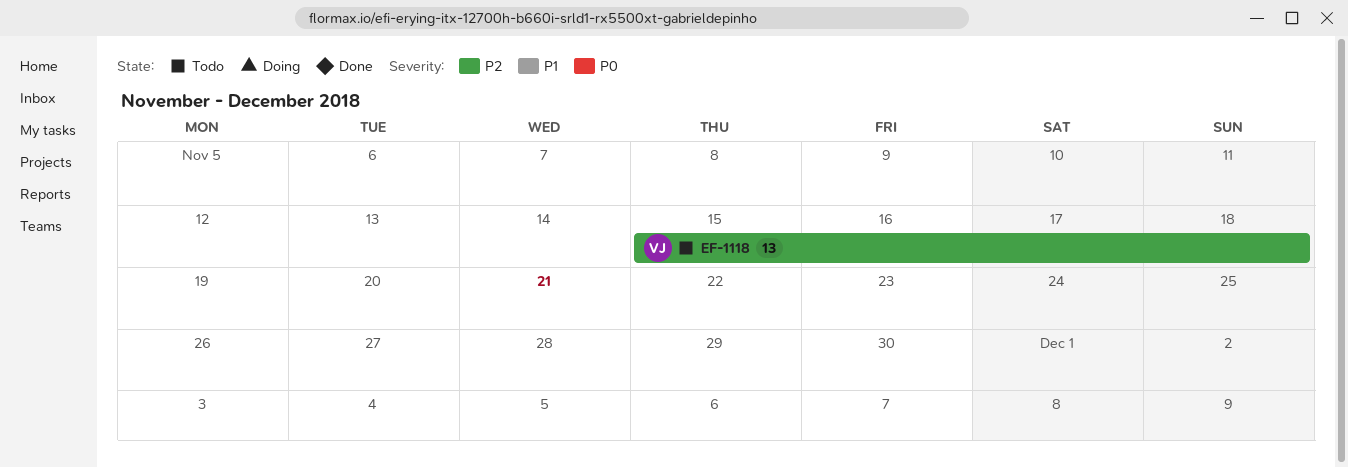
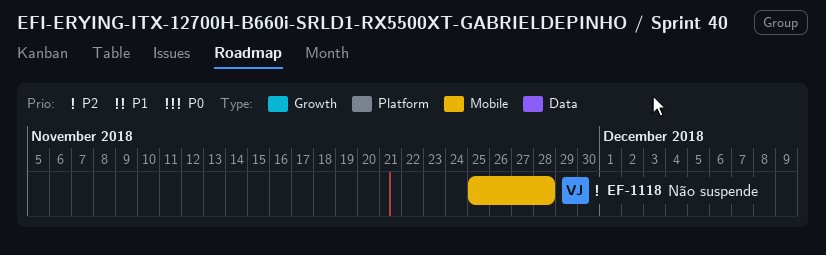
EF-1118, start: Nov 15 -> Nov 25
EF-1118, due: Nov 18 -> Nov 28

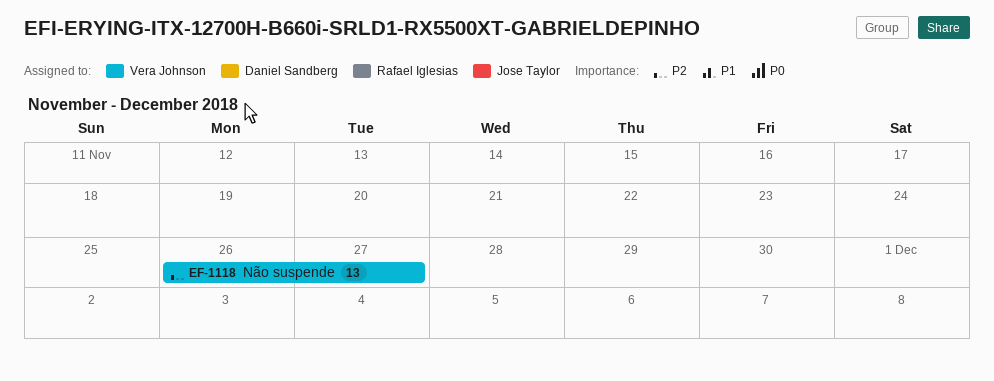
EF-1118, start: Nov 25 -> Nov 26
EF-1118, due: Nov 28 -> Nov 27

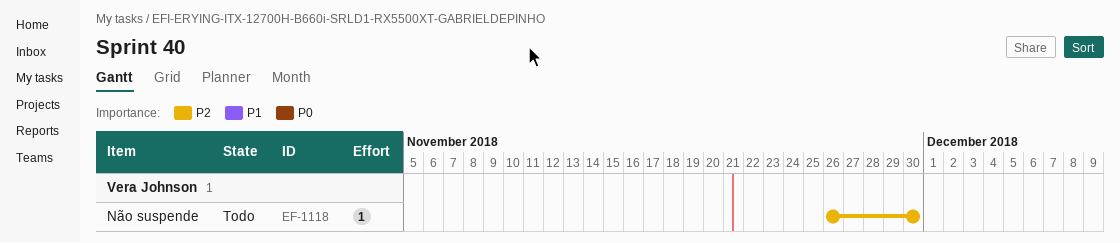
EF-1118, estimate: 13 -> 1
EF-1118, due: Nov 27 -> Nov 30

